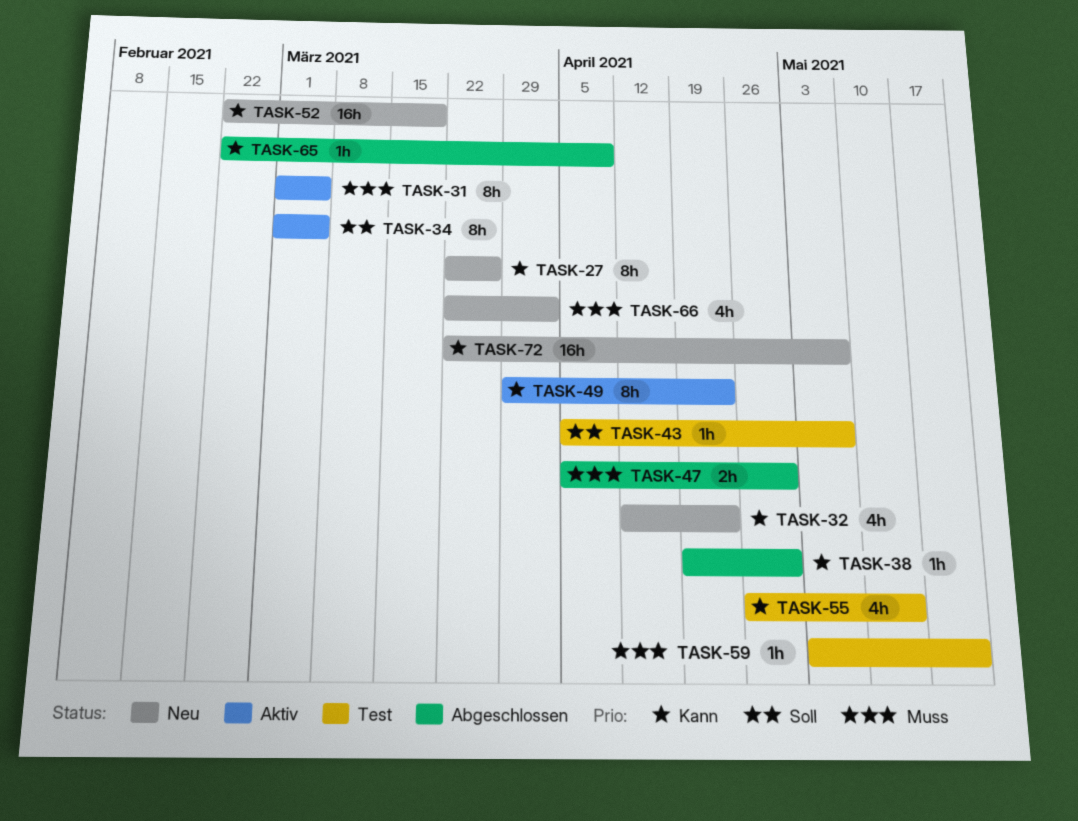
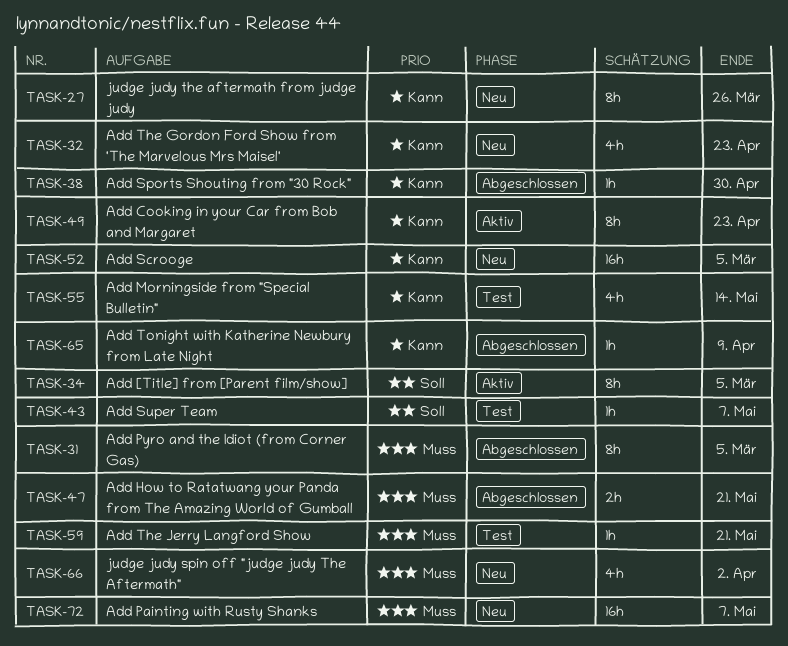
TASK-31, status: Aktiv -> Abgeschlossen
TASK-47, due: Apr 30 -> May 21
TASK-52, due: Mar 19 -> Mar 5
TASK-72, priority: Kann -> Muss

